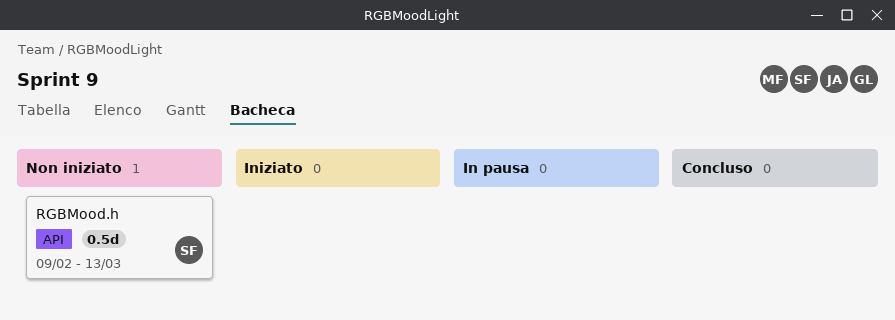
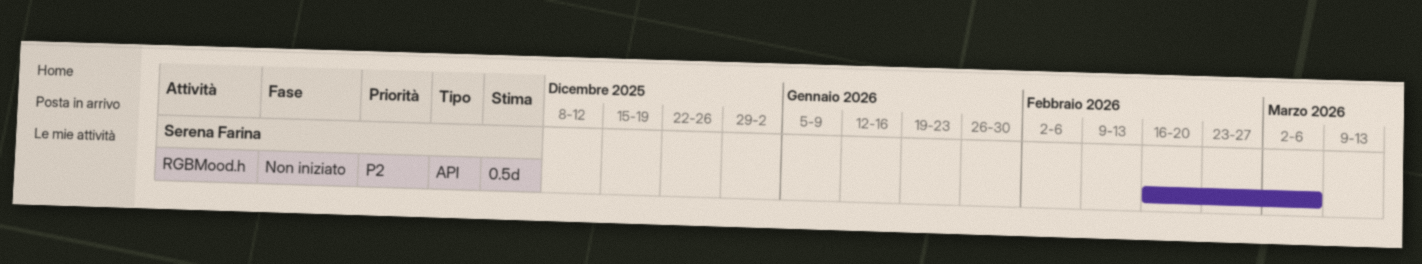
RGBMood.h, start: Feb 9 -> Feb 16
RGBMood.h, due: Mar 13 -> Mar 6

